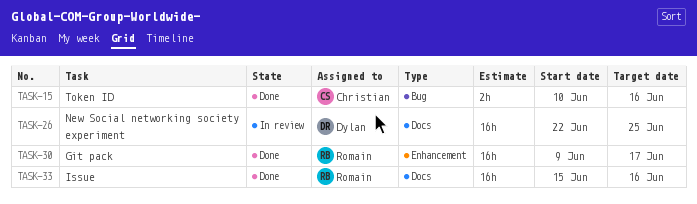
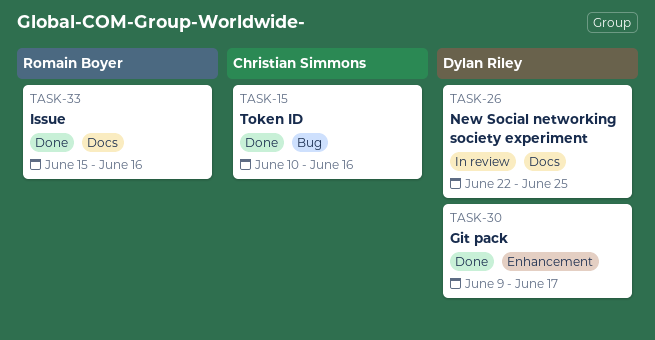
TASK-30, owner: Romain Boyer -> Dylan Riley

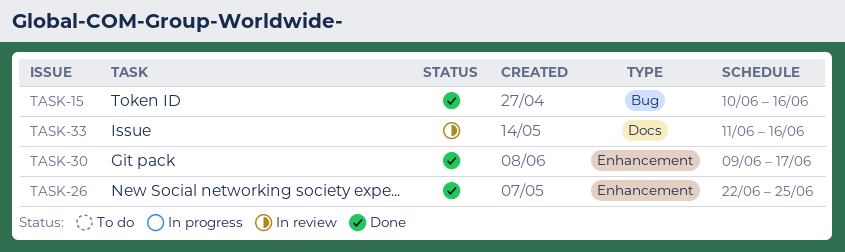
TASK-26, status: In review -> Done
TASK-26, label: Docs -> Enhancement
TASK-33, status: Done -> In review
TASK-33, start: Jun 15 -> Jun 11

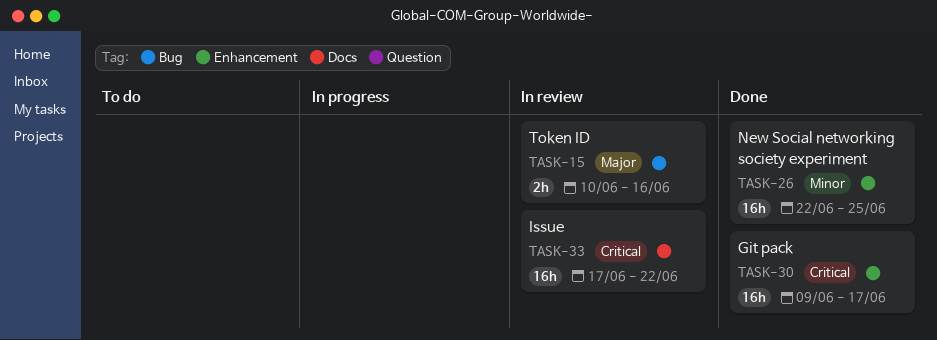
TASK-15, status: Done -> In review
TASK-33, start: Jun 11 -> Jun 17
TASK-33, due: Jun 16 -> Jun 22

